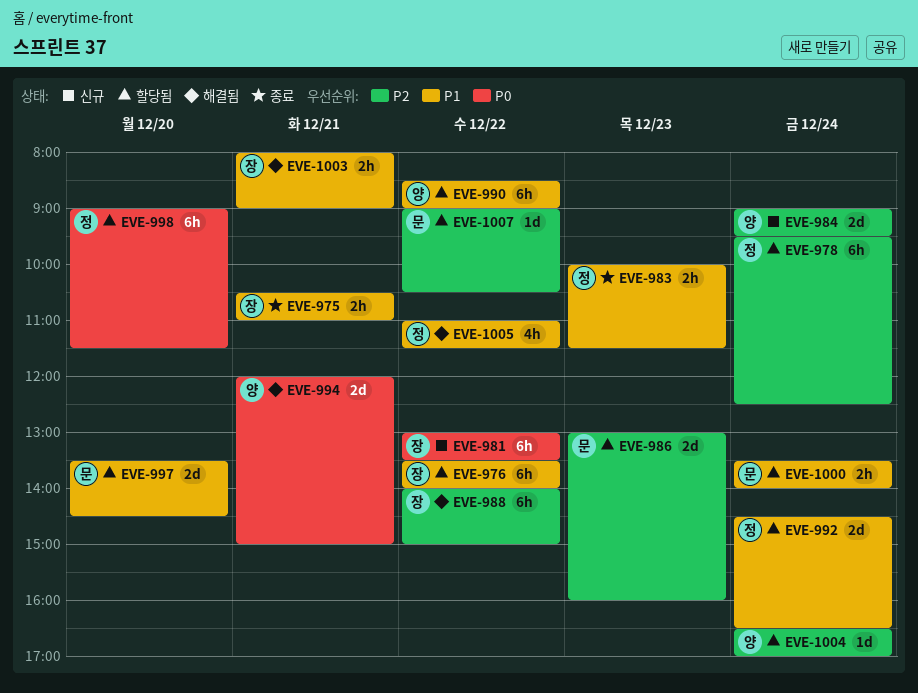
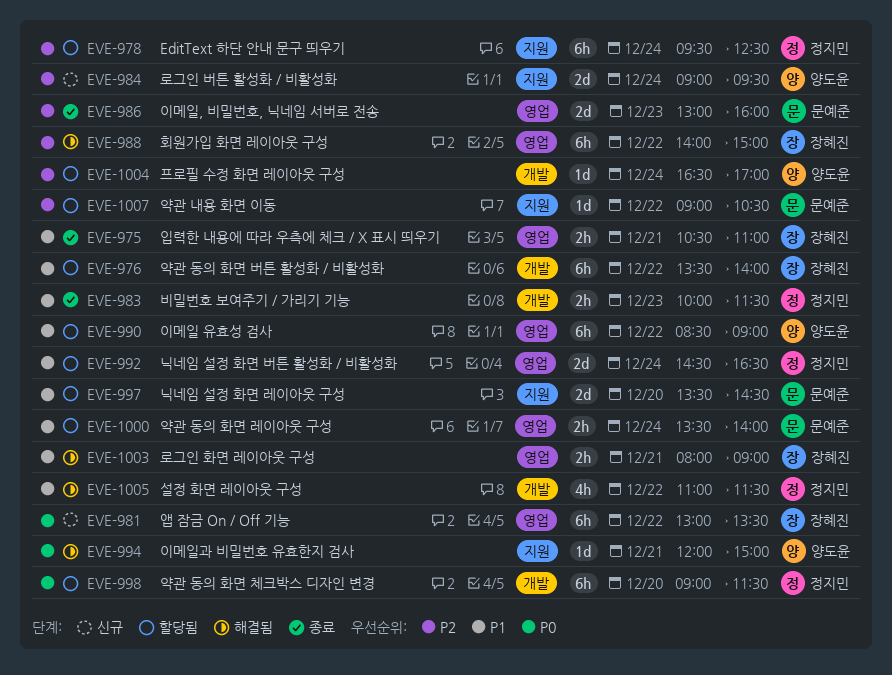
EVE-986, status: 할당됨 -> 종료
EVE-994, estimate: 2d -> 1d

